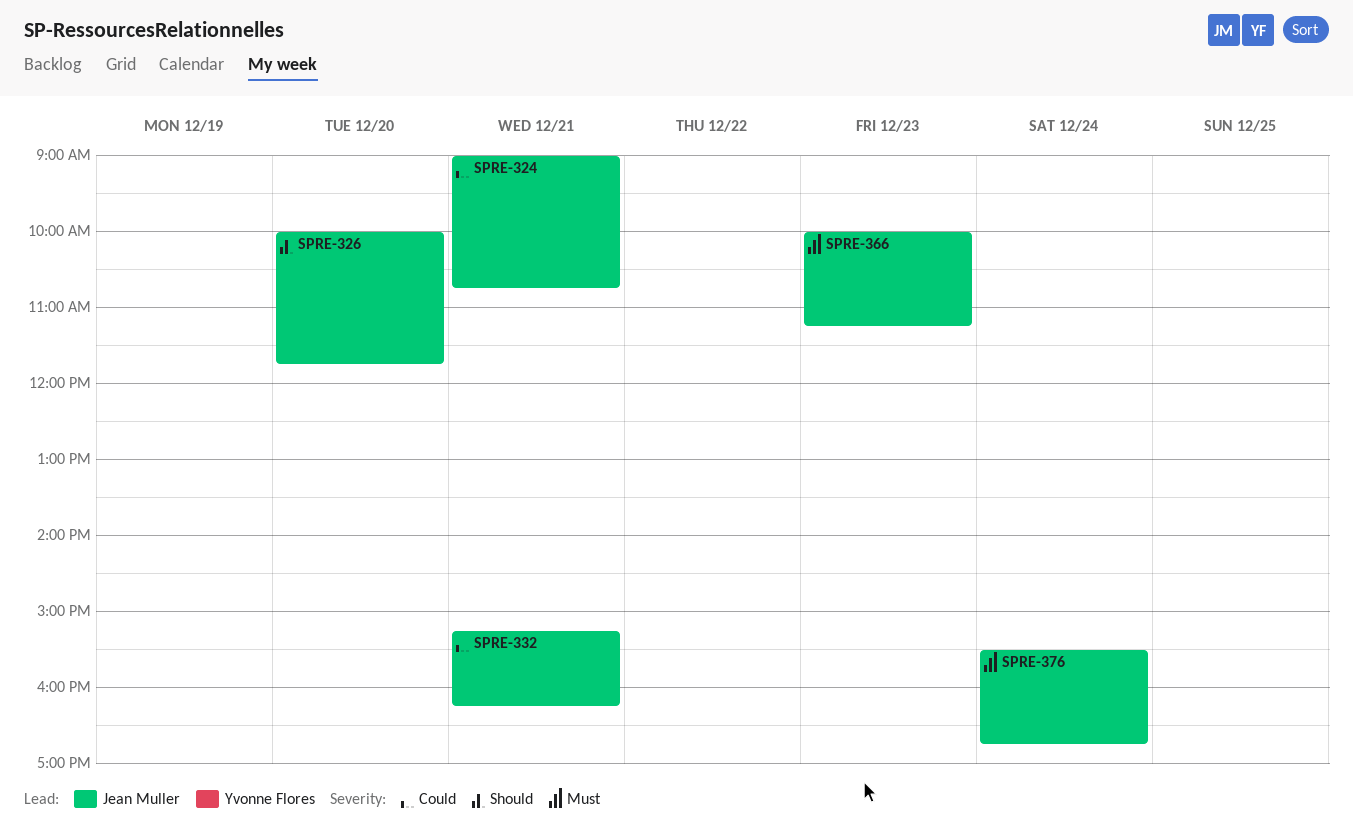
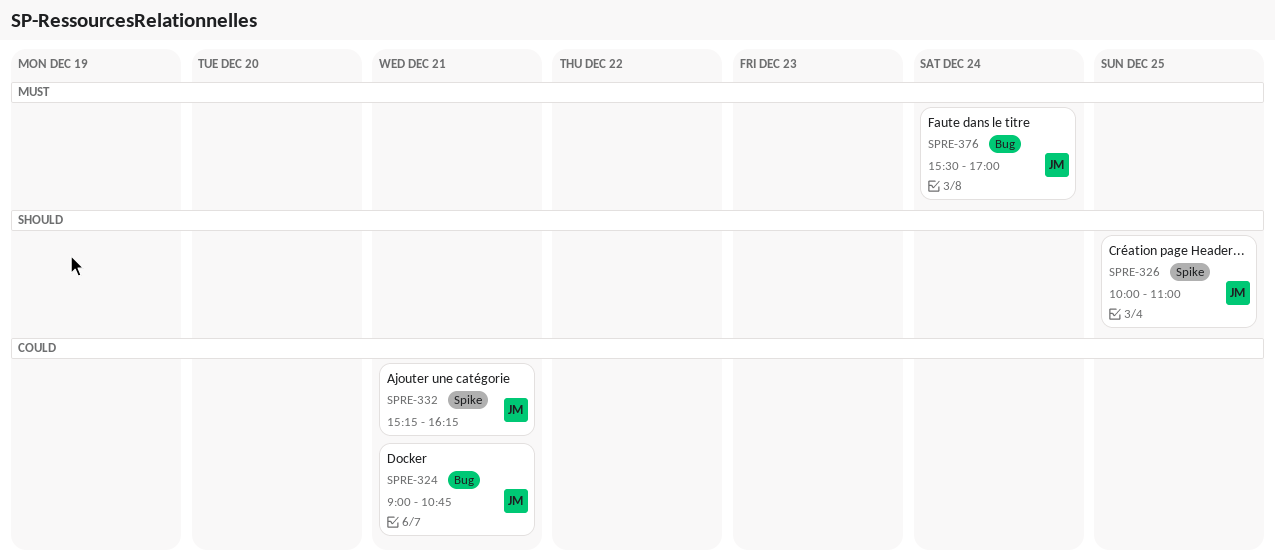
SPRE-326, day: Dec 20 -> Dec 25
SPRE-326, ends: 11:45 -> 11:00
SPRE-366: present -> none
SPRE-376, ends: 16:45 -> 17:00

